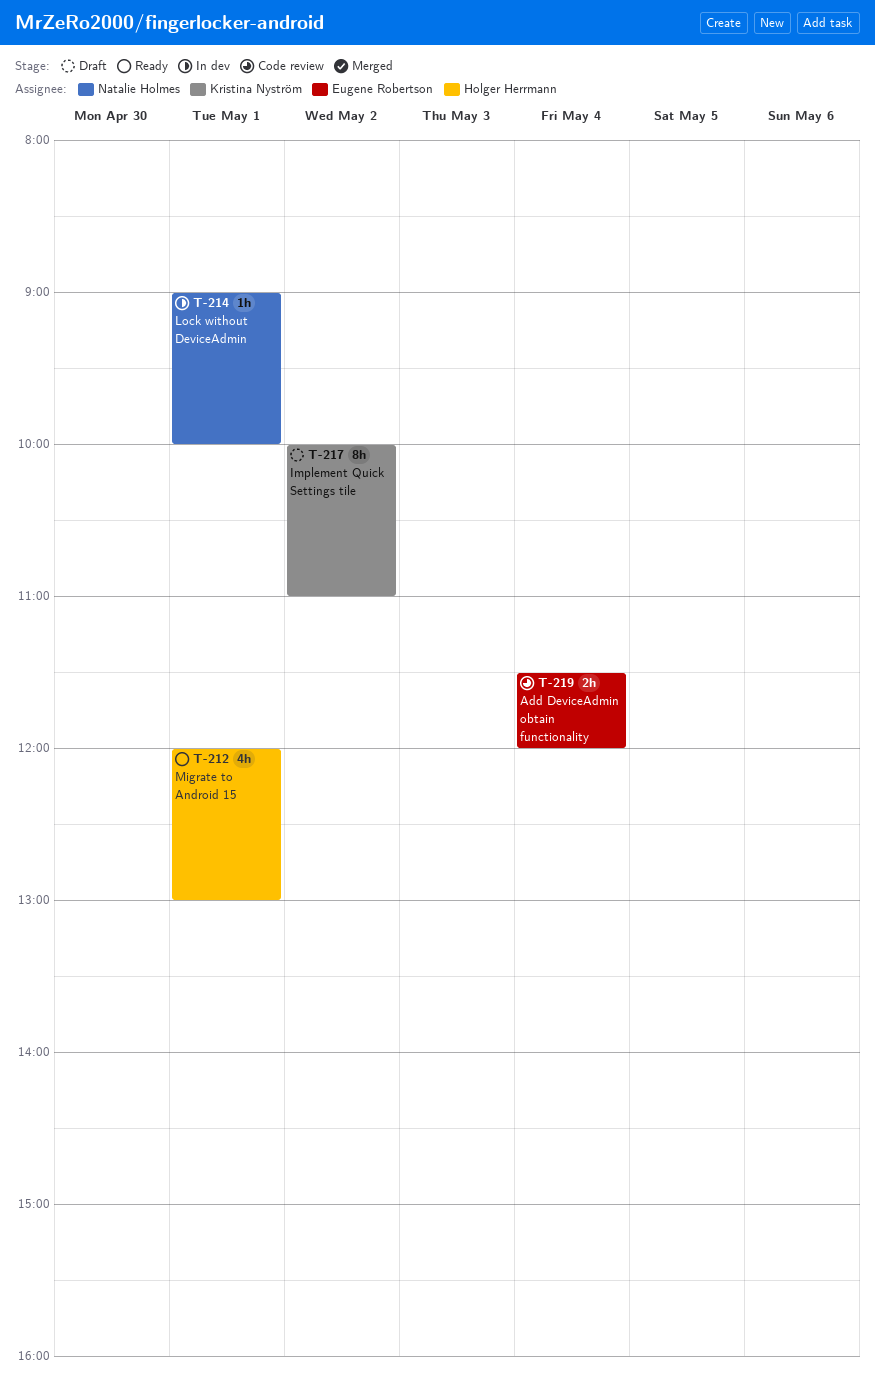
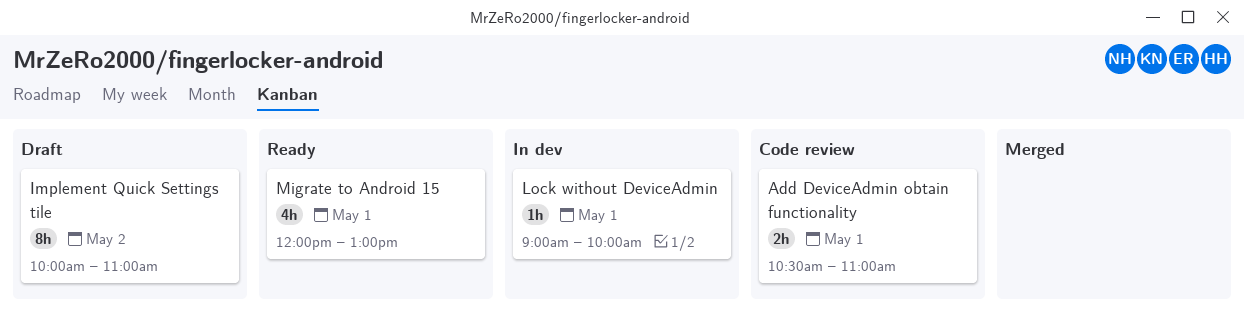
Add DeviceAdmin obtain functionality, day: May 4 -> May 1
Add DeviceAdmin obtain functionality, begins: 11:30 -> 10:30
Add DeviceAdmin obtain functionality, ends: 12:00 -> 11:00

